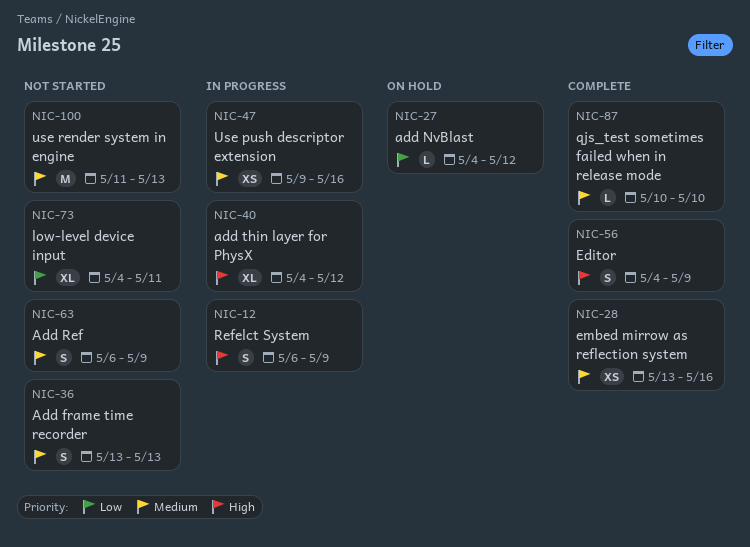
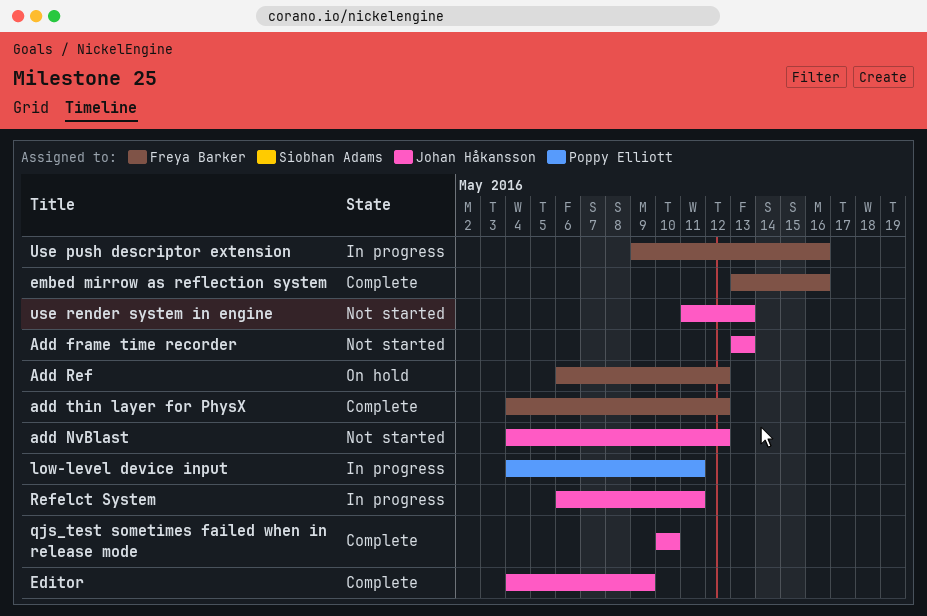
add NvBlast, status: On hold -> Not started
Add Ref, status: Not started -> On hold
Add Ref, due: May 9 -> May 12
add thin layer for PhysX, status: In progress -> Complete
low-level device input, status: Not started -> In progress
Refelct System, due: May 9 -> May 11

